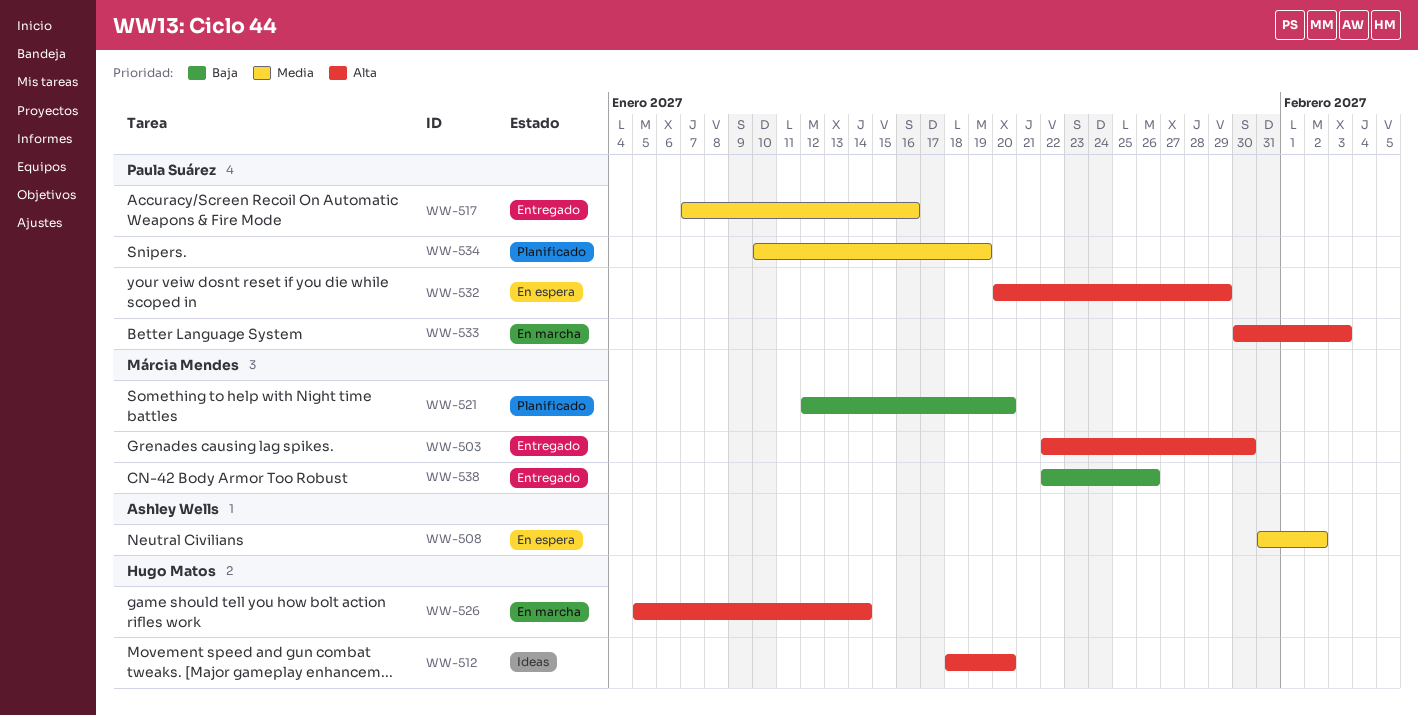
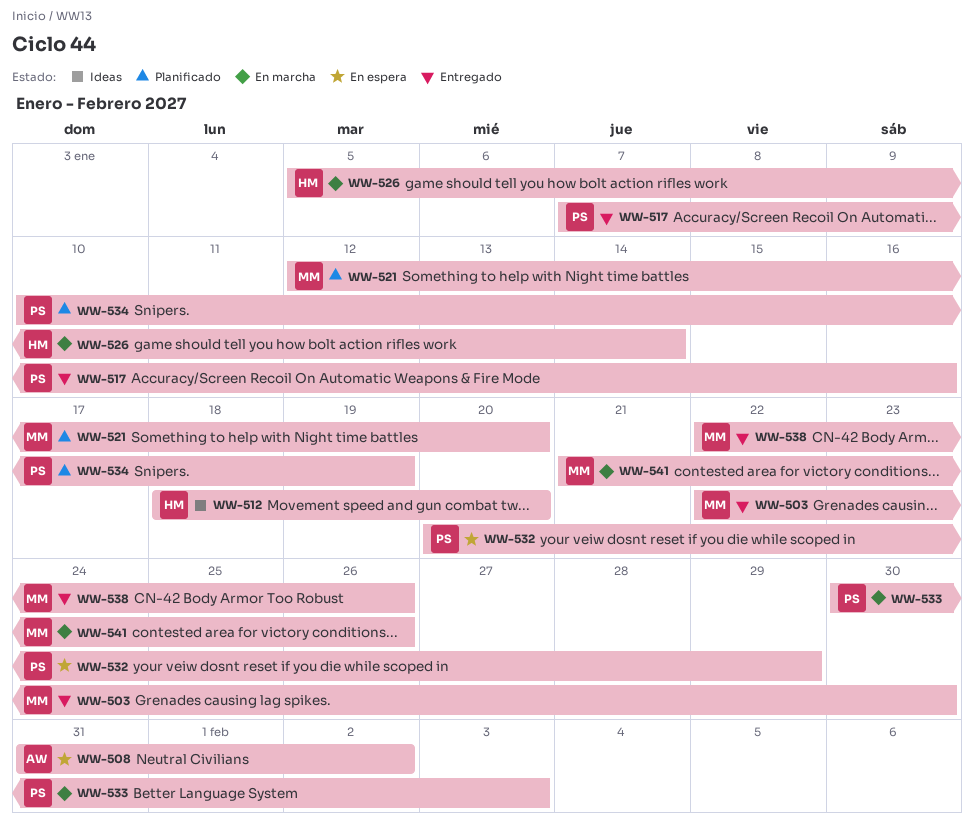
WW-541: none -> present

